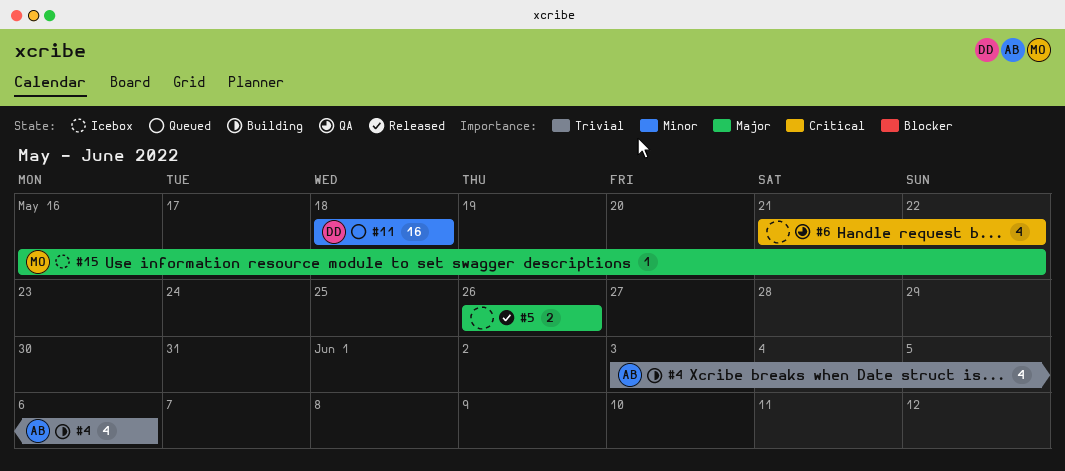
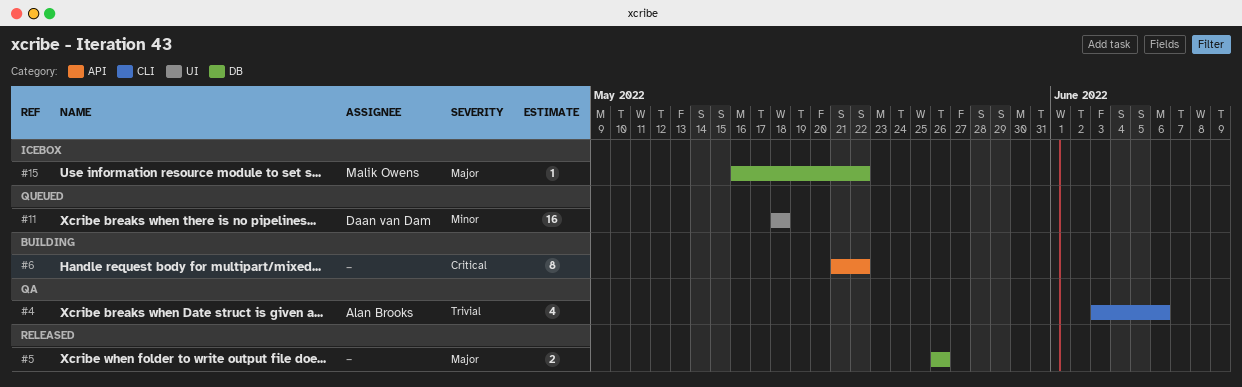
#4, status: Building -> QA
#6, status: QA -> Building
#6, estimate: 4 -> 8

